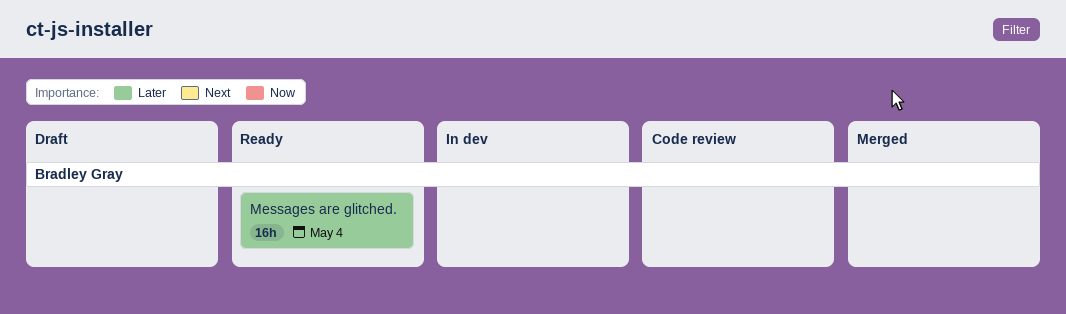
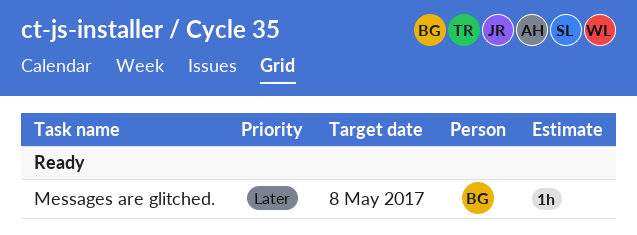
Messages are glitched., estimate: 16h -> 1h
Messages are glitched., due: May 4 -> May 8

